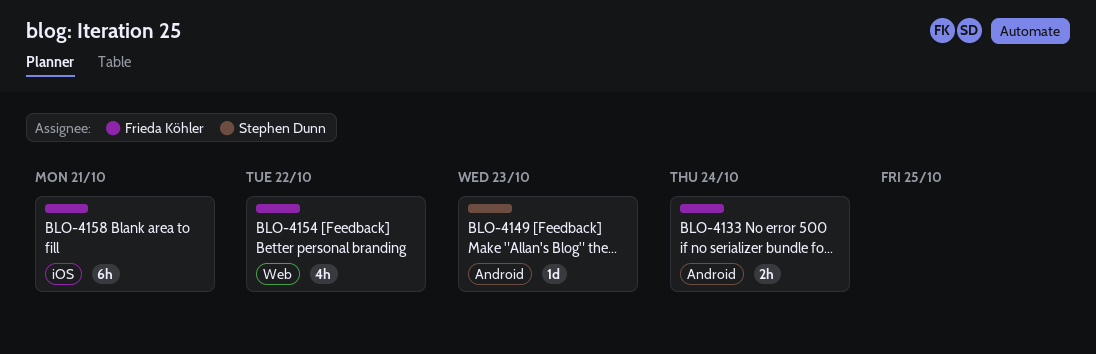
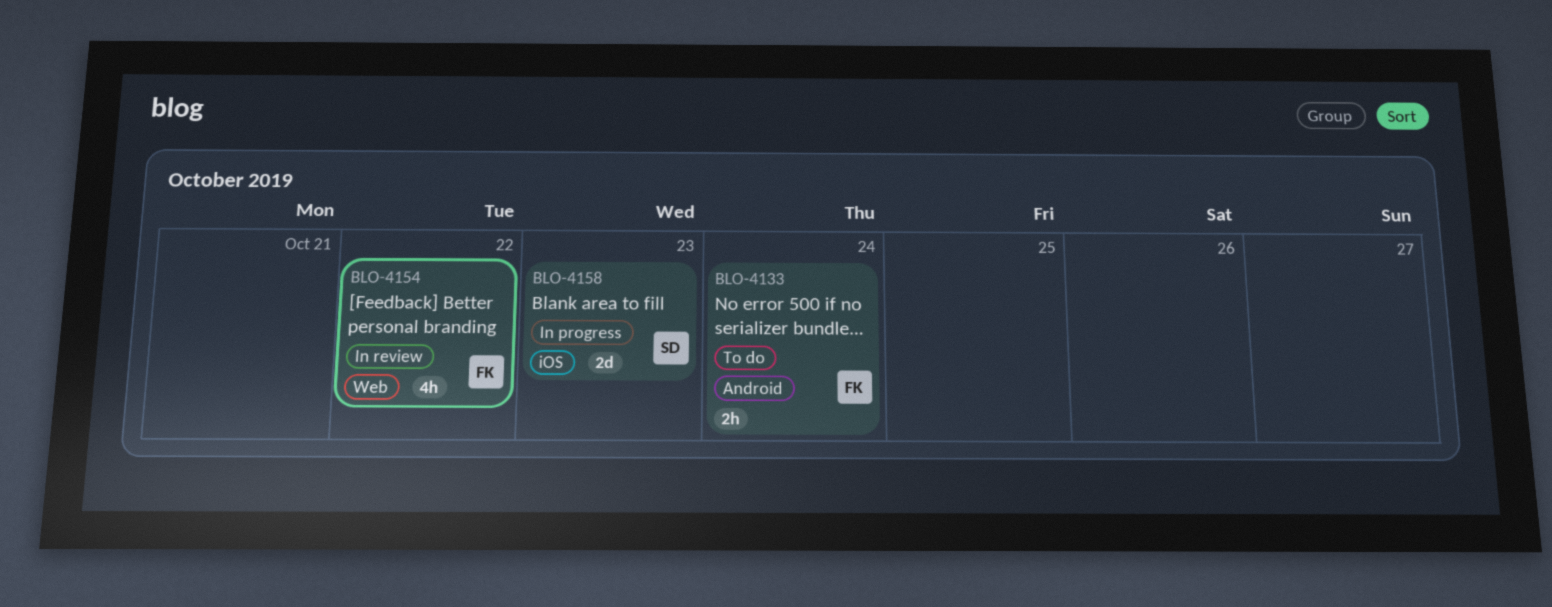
BLO-4149: present -> none
BLO-4158, owner: Frieda Köhler -> Stephen Dunn
BLO-4158, estimate: 6h -> 2d
BLO-4158, due: Oct 21 -> Oct 23

